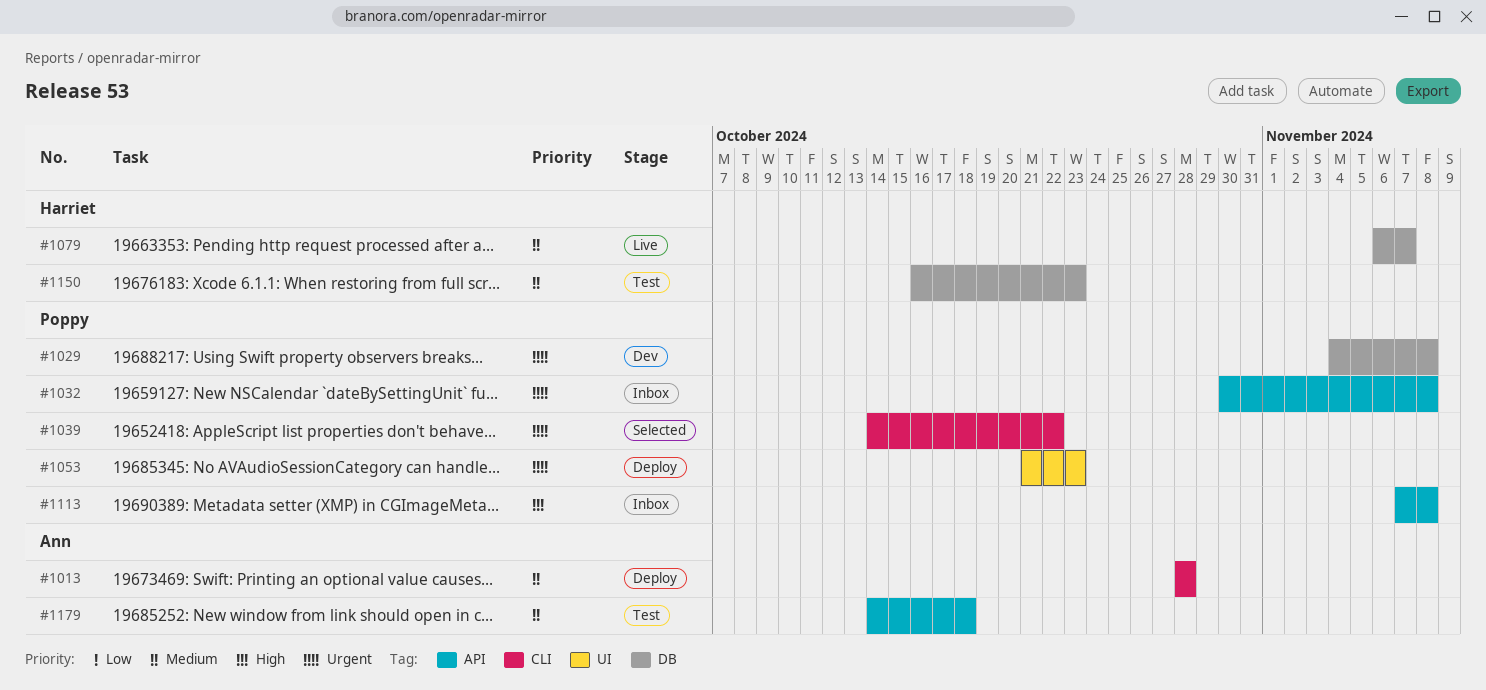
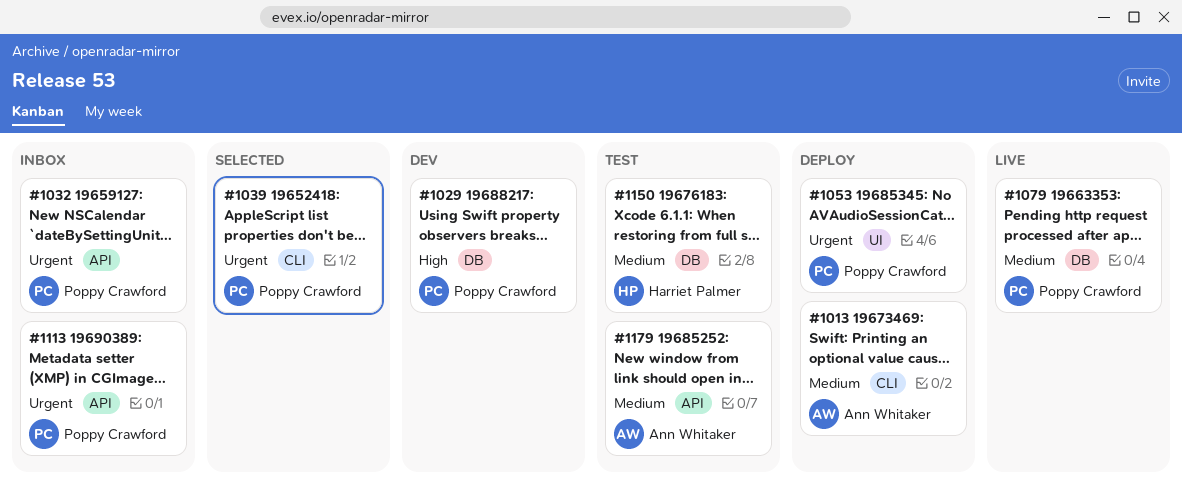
#1029, priority: Urgent -> High
#1079, owner: Harriet Palmer -> Poppy Crawford
#1113, priority: High -> Urgent

